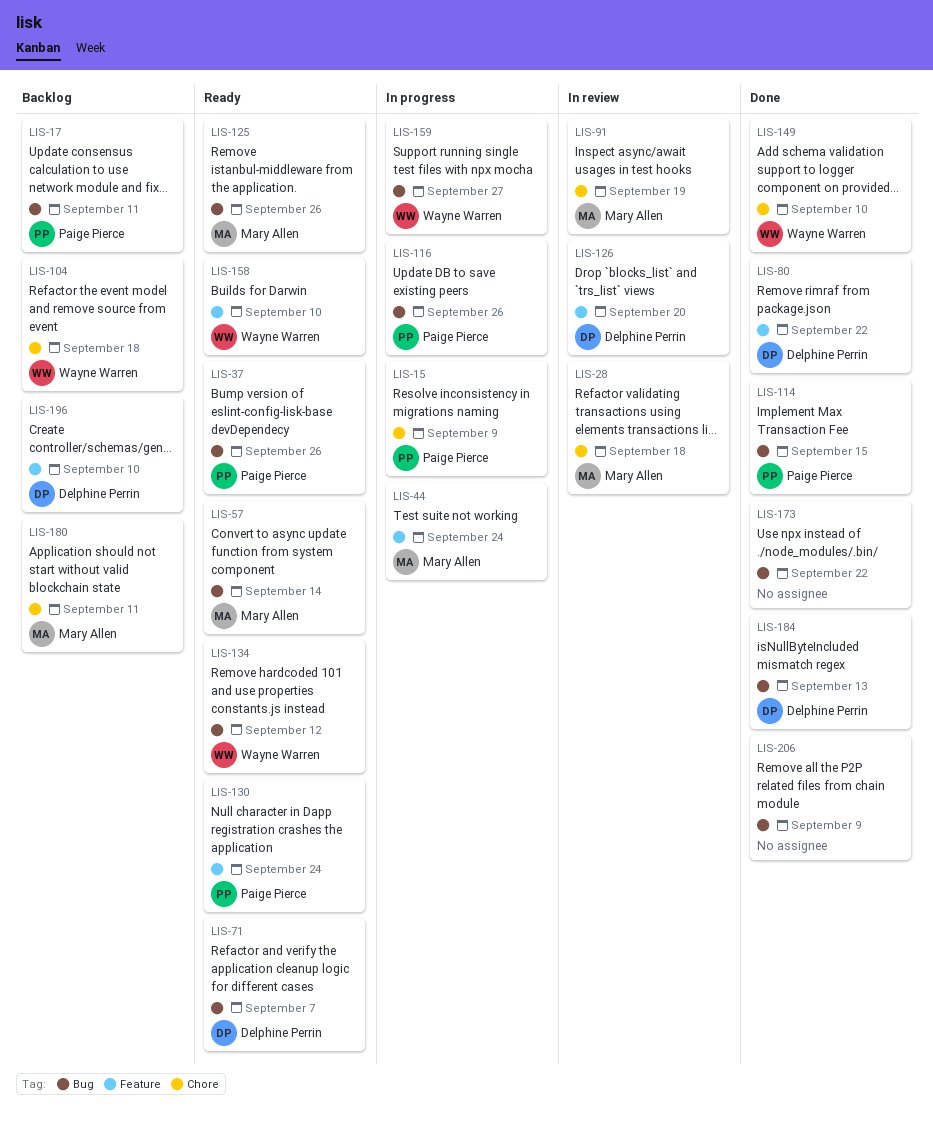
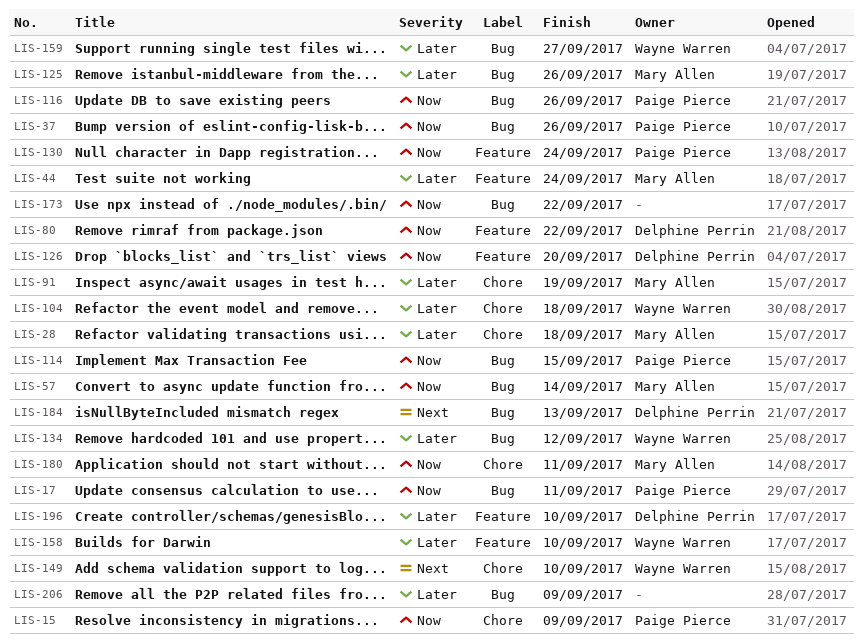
LIS-71: present -> none

